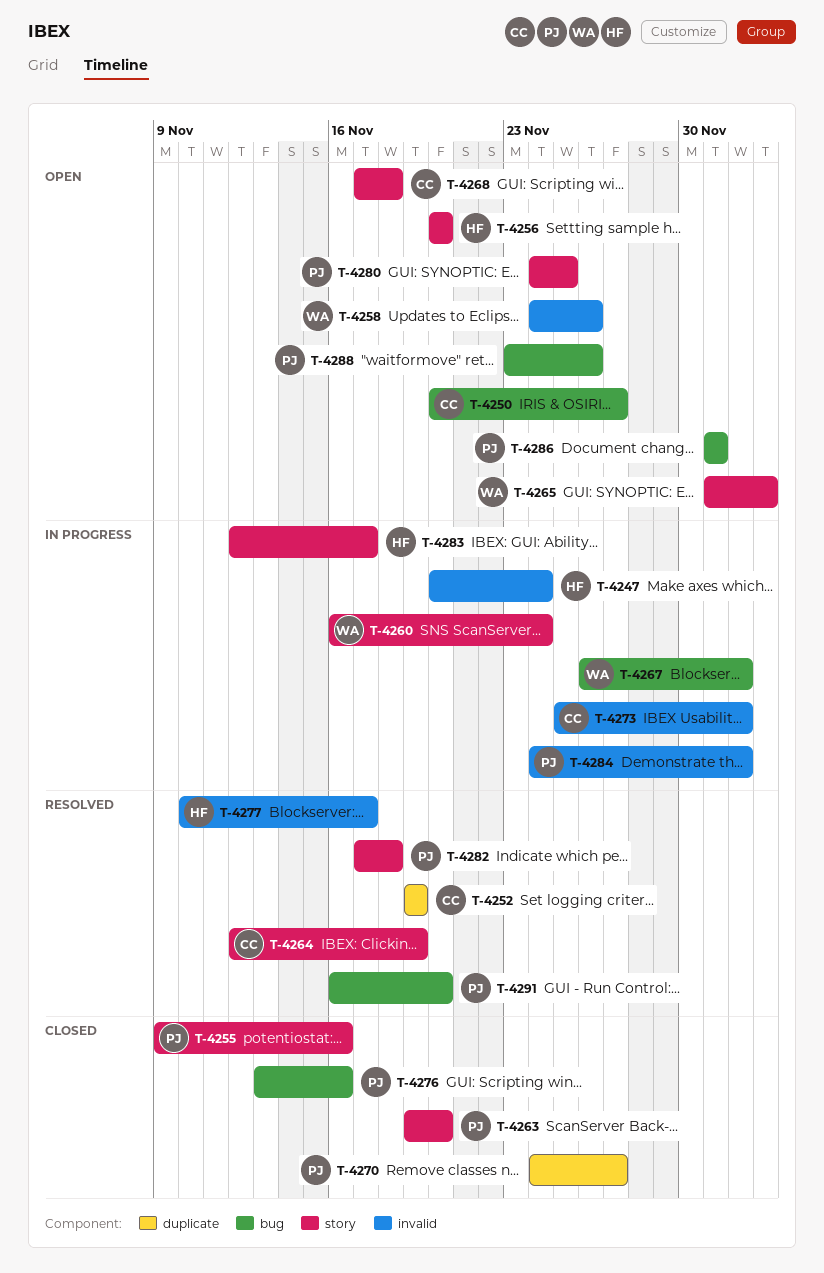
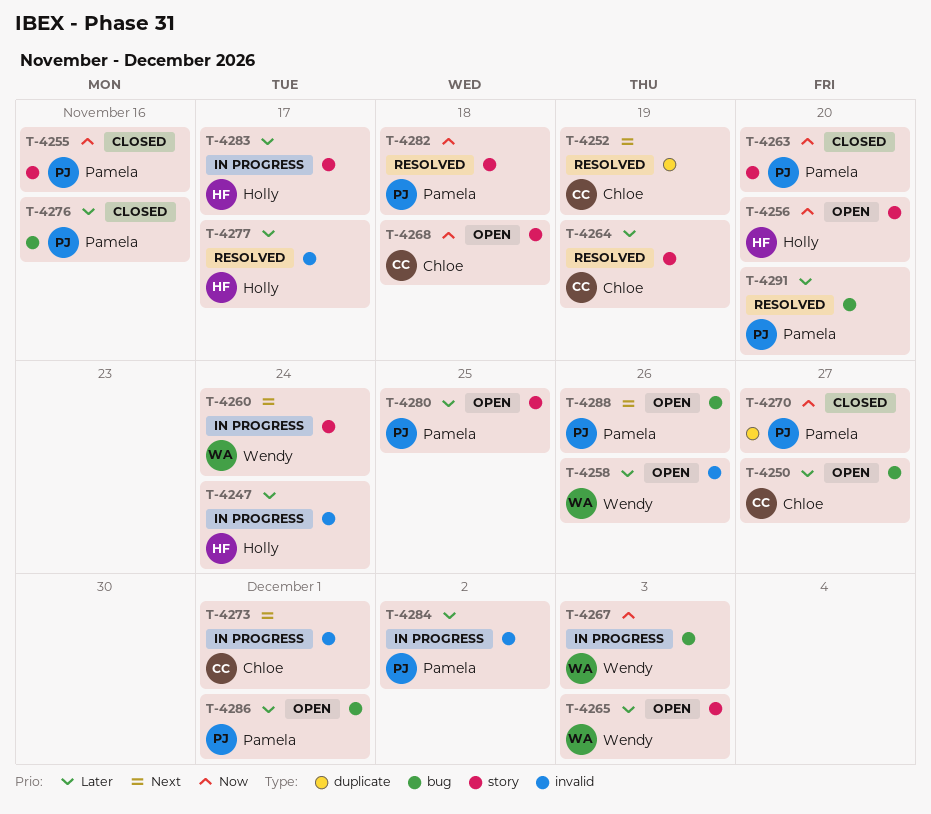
T-4267, due: Dec 2 -> Dec 3
T-4273, due: Dec 2 -> Dec 1

